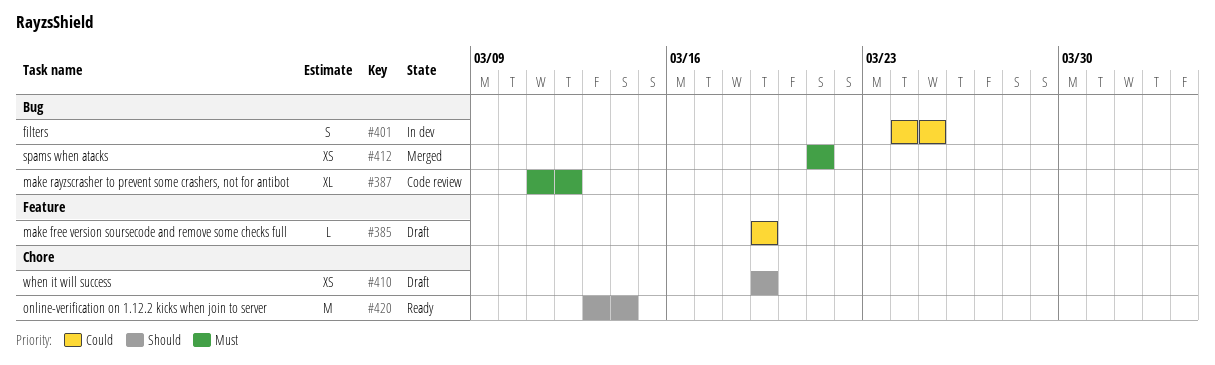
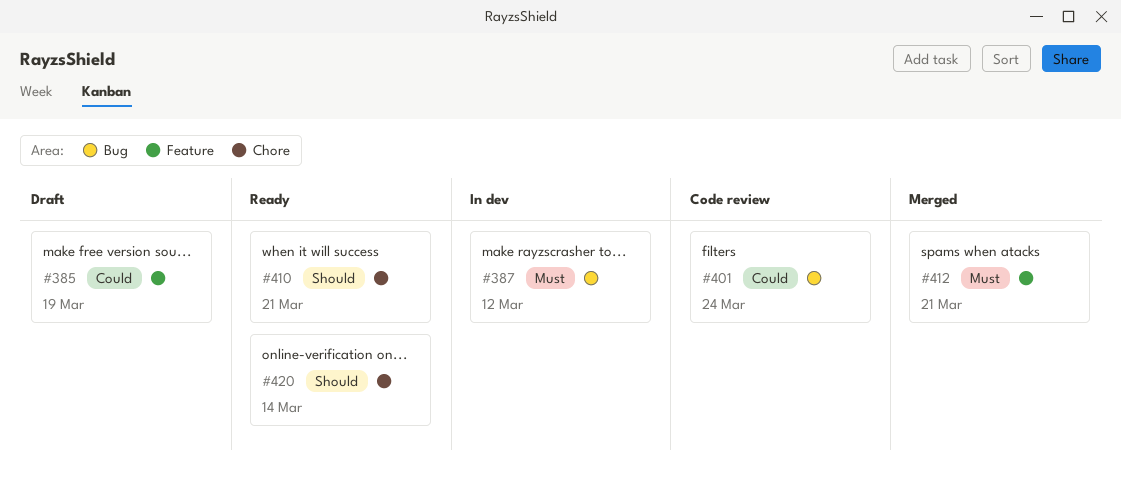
#387, status: Code review -> In dev
#401, status: In dev -> Code review
#401, due: Mar 25 -> Mar 24
#410, status: Draft -> Ready
#410, due: Mar 19 -> Mar 21
#412, label: Bug -> Feature

